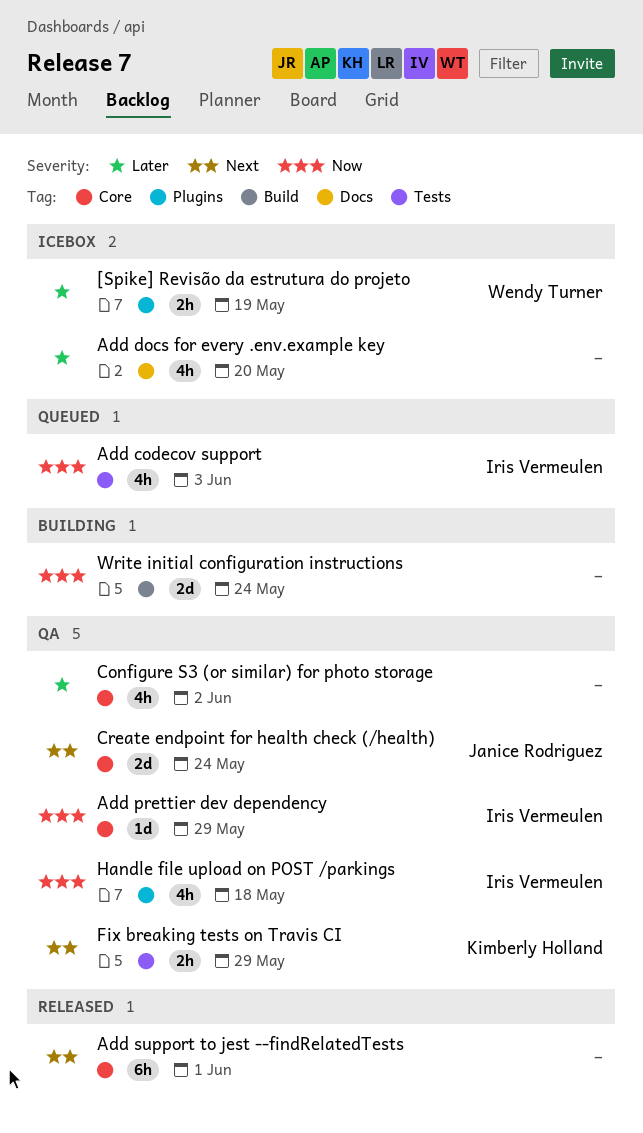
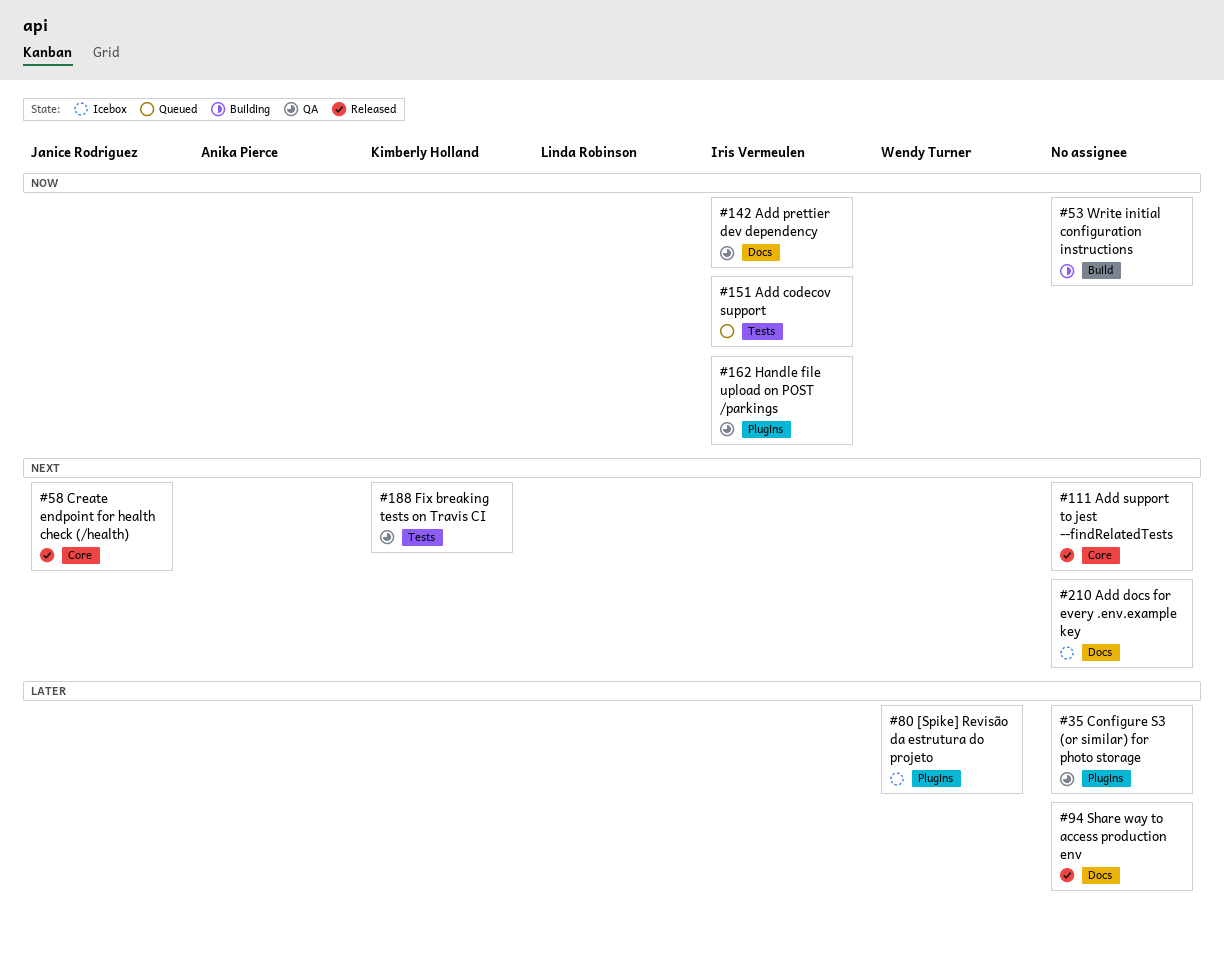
Add docs for every .env.example key, priority: Later -> Next
Add prettier dev dependency, label: Core -> Docs
Configure S3 (or similar) for photo storage, label: Core -> Plugins
Create endpoint for health check (/health), status: QA -> Released
Share way to access production env: none -> present

